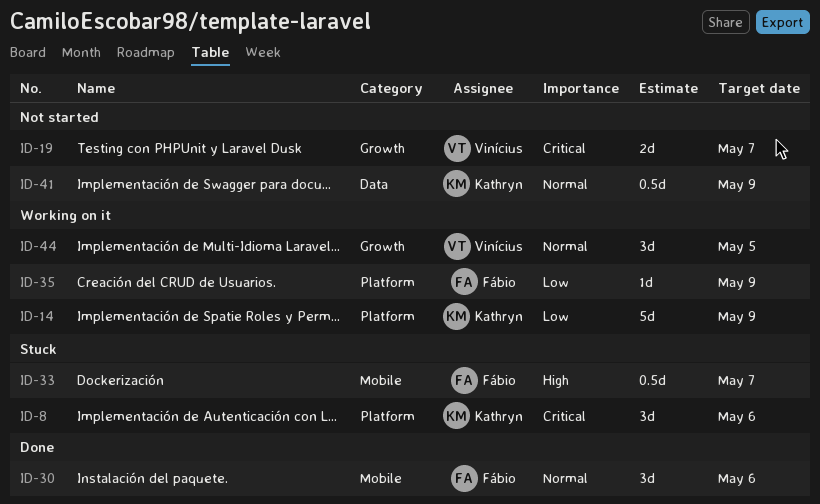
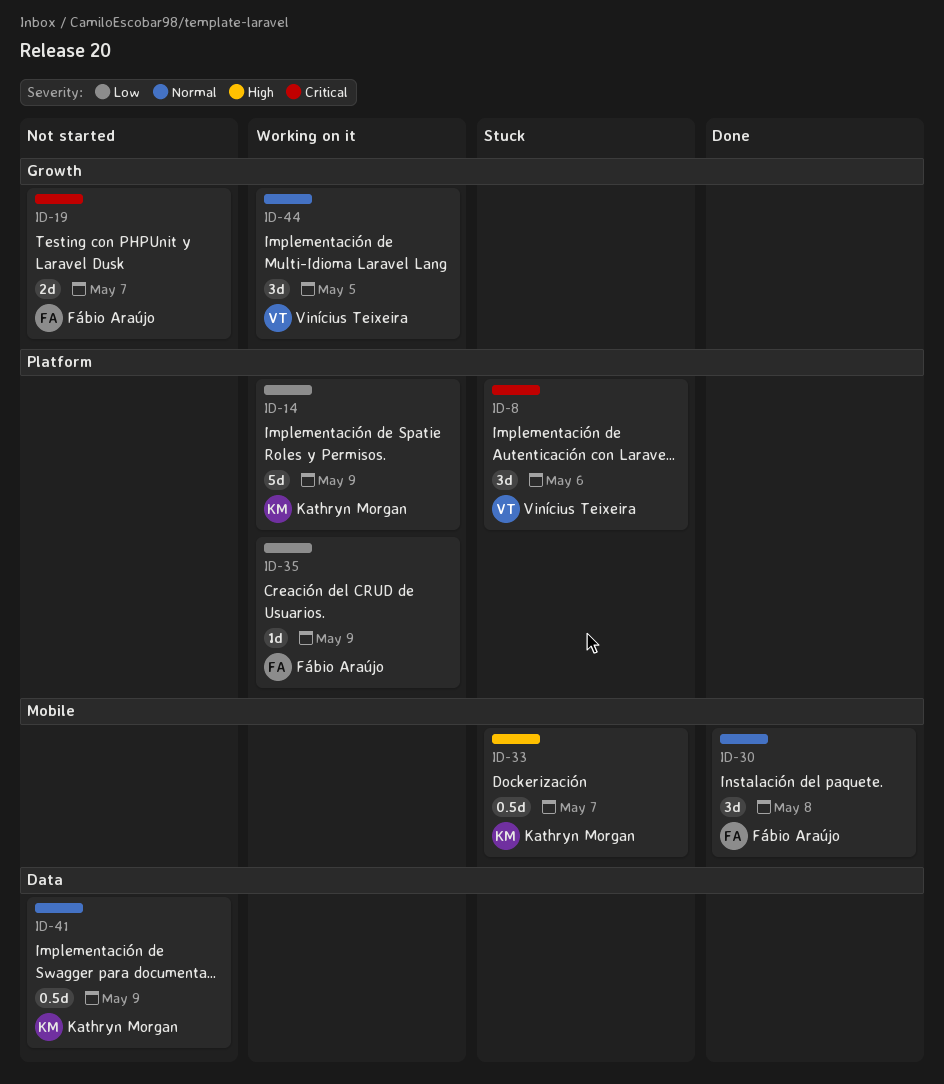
ID-8, owner: Kathryn Morgan -> Vinícius Teixeira
ID-19, owner: Vinícius Teixeira -> Fábio Araújo
ID-30, due: May 6 -> May 8
ID-33, owner: Fábio Araújo -> Kathryn Morgan

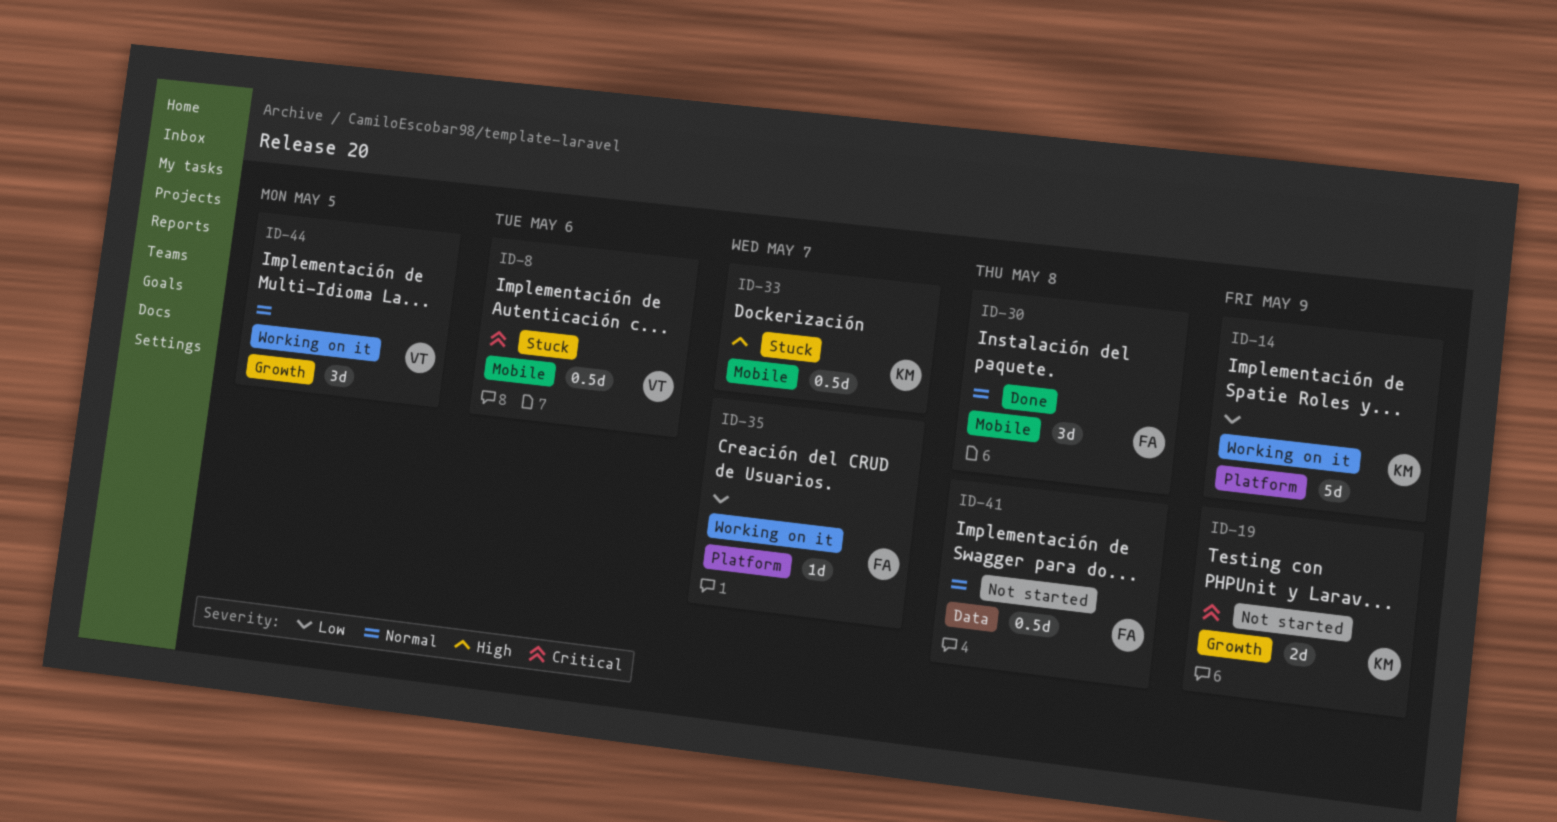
ID-8, label: Platform -> Mobile
ID-8, estimate: 3d -> 0.5d
ID-19, owner: Fábio Araújo -> Kathryn Morgan
ID-19, due: May 7 -> May 9
ID-35, due: May 9 -> May 7
ID-41, owner: Kathryn Morgan -> Fábio Araújo
ID-41, due: May 9 -> May 8

